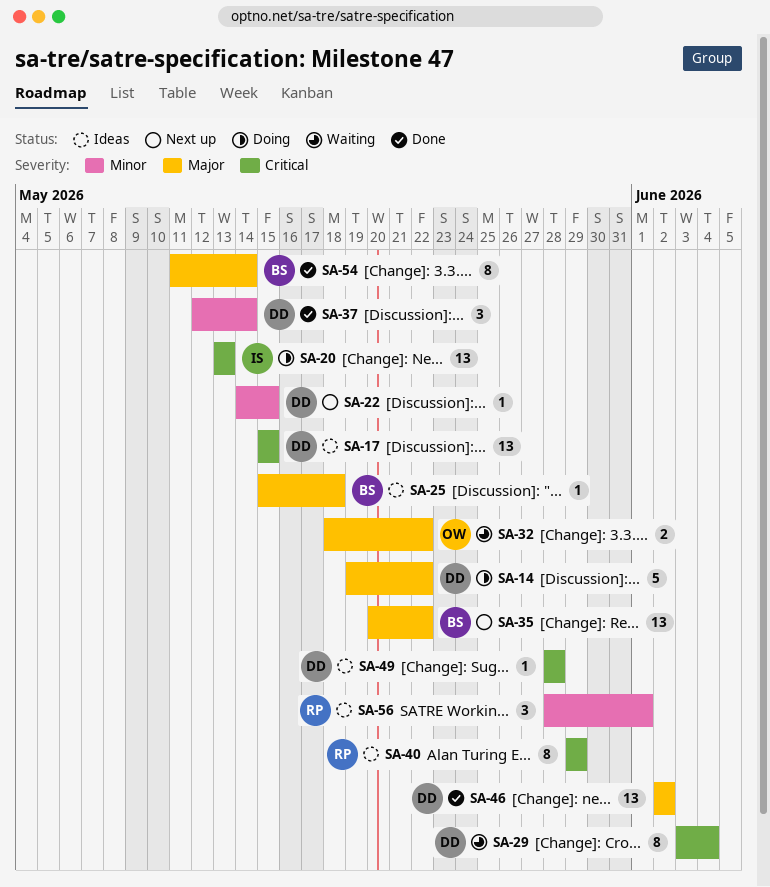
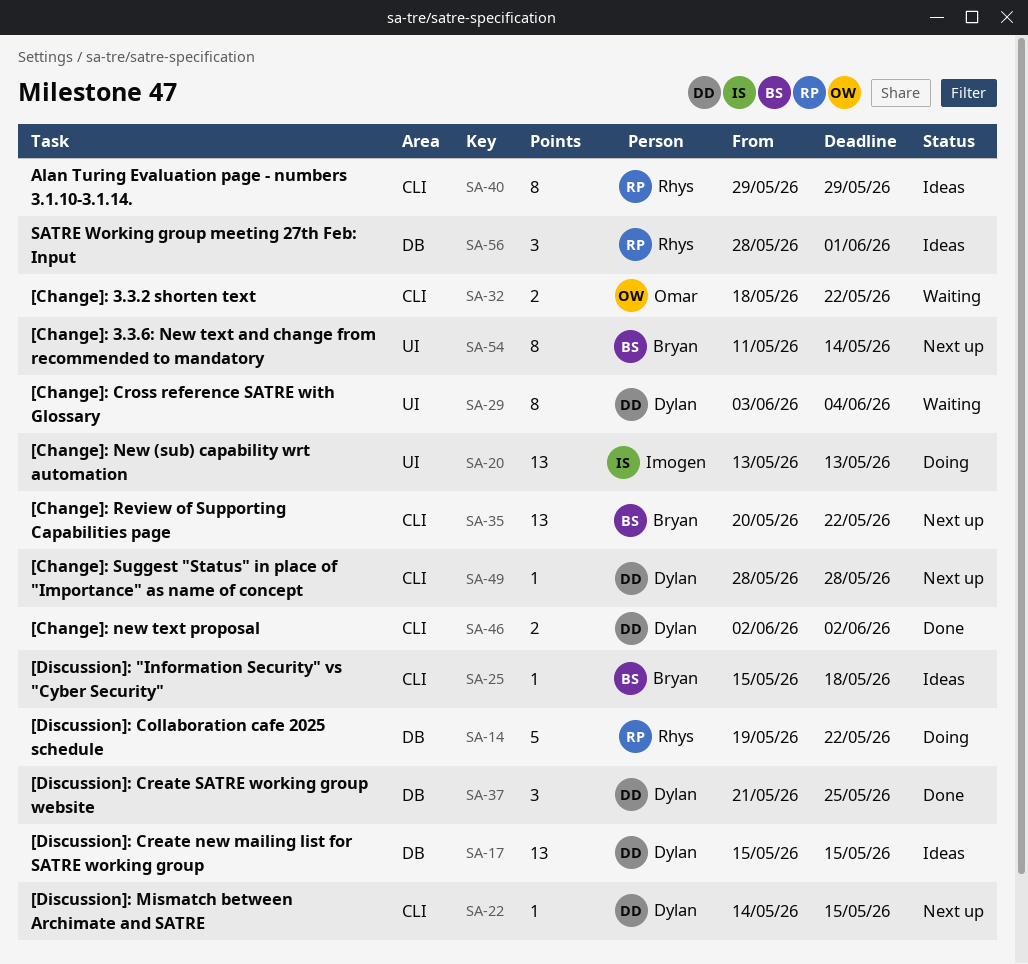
SA-14, owner: Dylan -> Rhys
SA-37, start: May 12 -> May 21
SA-37, due: May 14 -> May 25
SA-46, estimate: 13 -> 2
SA-49, status: Ideas -> Next up
SA-54, status: Done -> Next up

